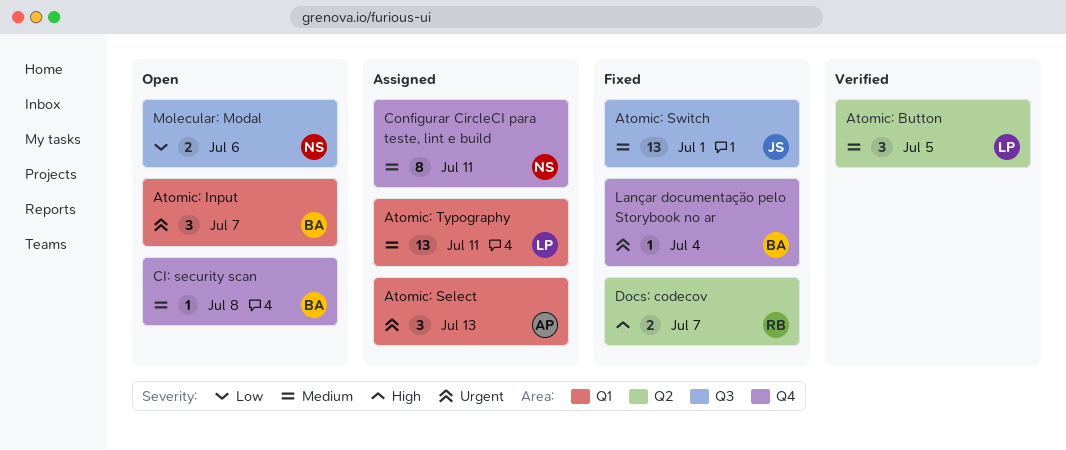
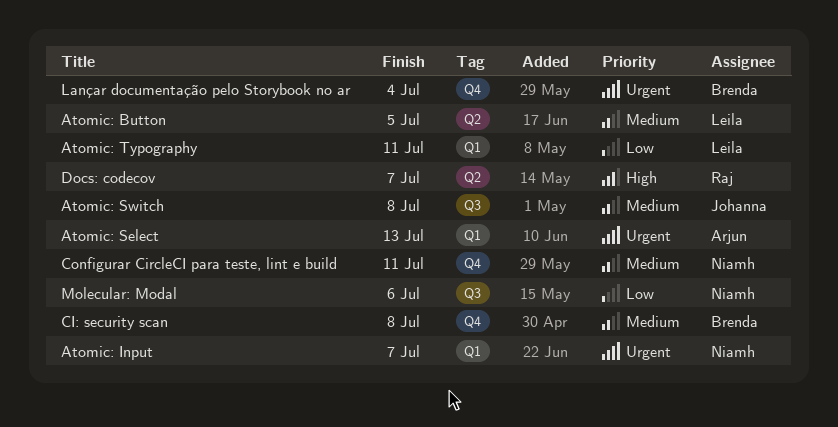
Atomic: Input, owner: Brenda -> Niamh
Atomic: Switch, due: Jul 1 -> Jul 8
Atomic: Typography, priority: Medium -> Low

